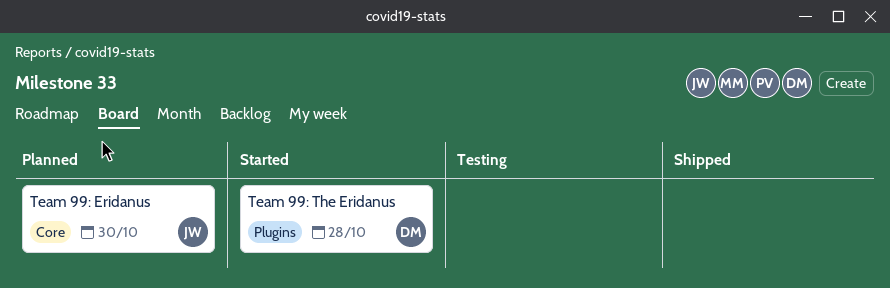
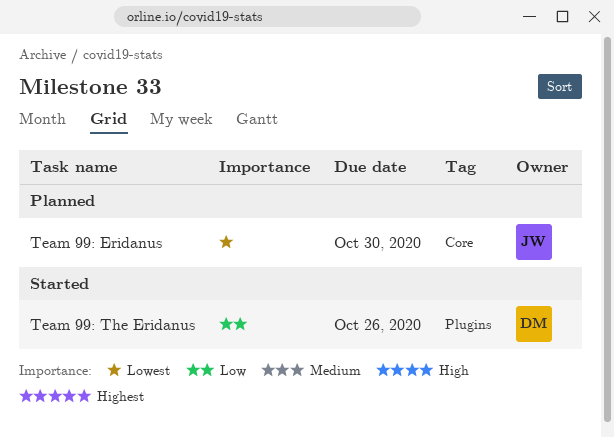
Team 99: The Eridanus, due: Oct 28 -> Oct 26

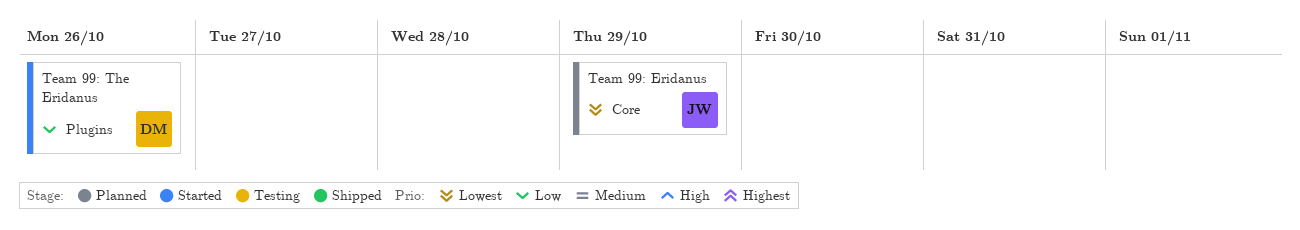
Team 99: Eridanus, due: Oct 30 -> Oct 29

